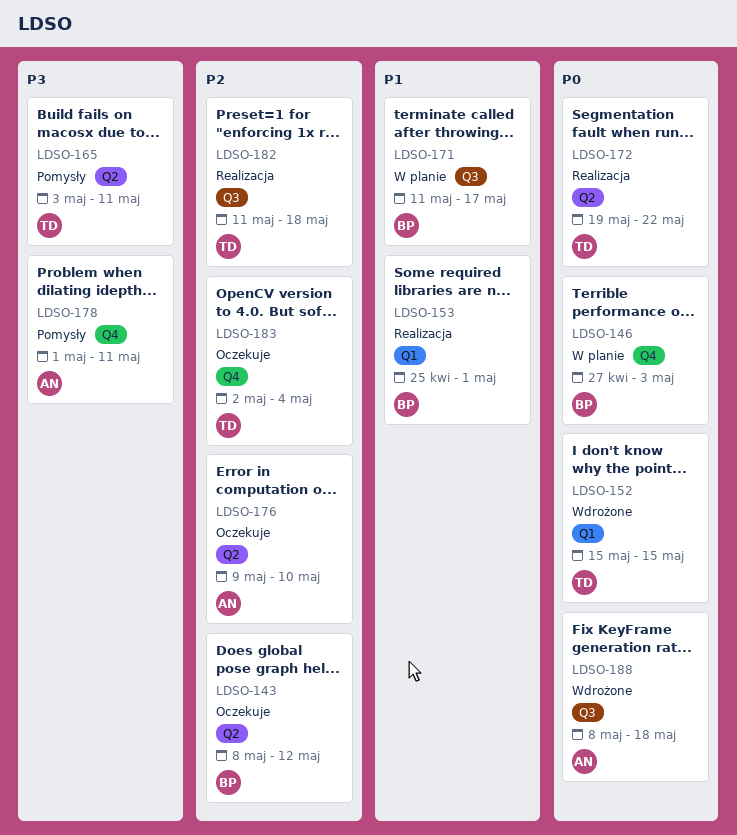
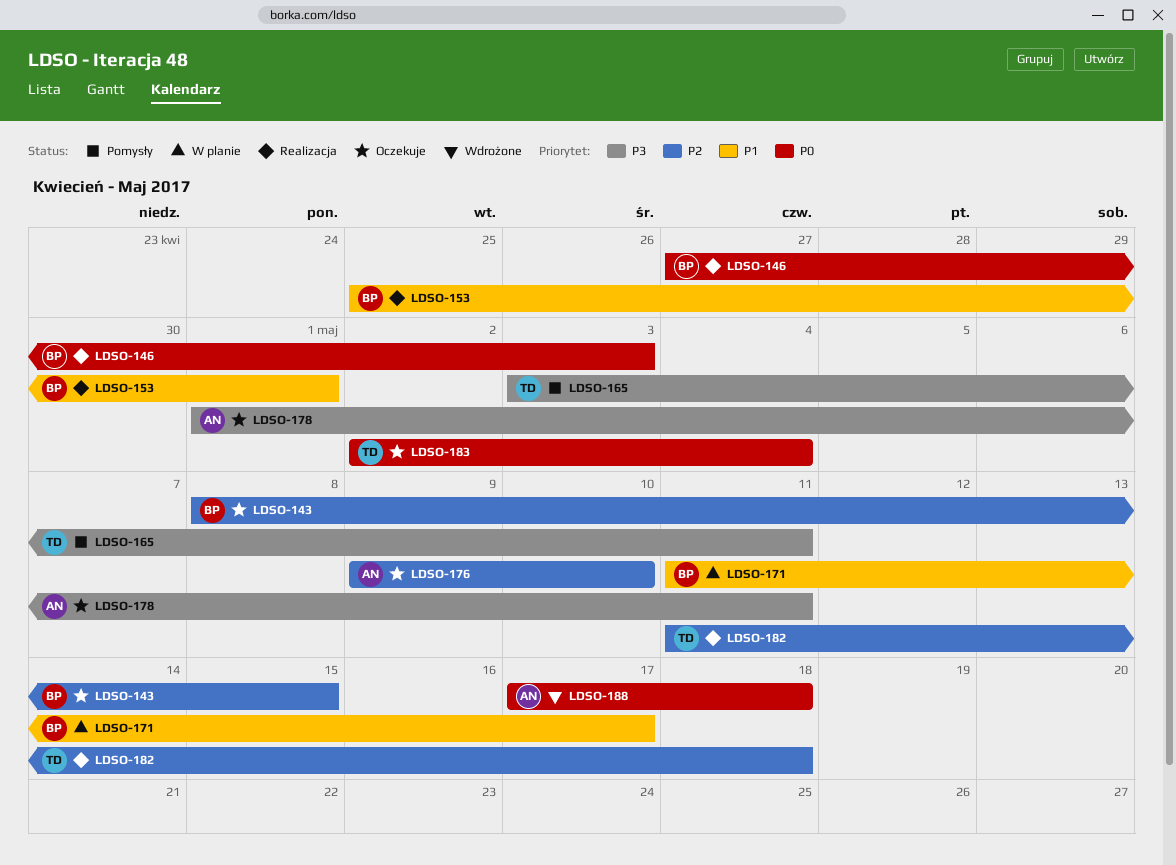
LDSO-143, due: May 12 -> May 15
LDSO-146, status: W planie -> Realizacja
LDSO-152: present -> none
LDSO-172: present -> none
LDSO-178, status: Pomysły -> Oczekuje
LDSO-183, priority: P2 -> P0
LDSO-188, start: May 8 -> May 17

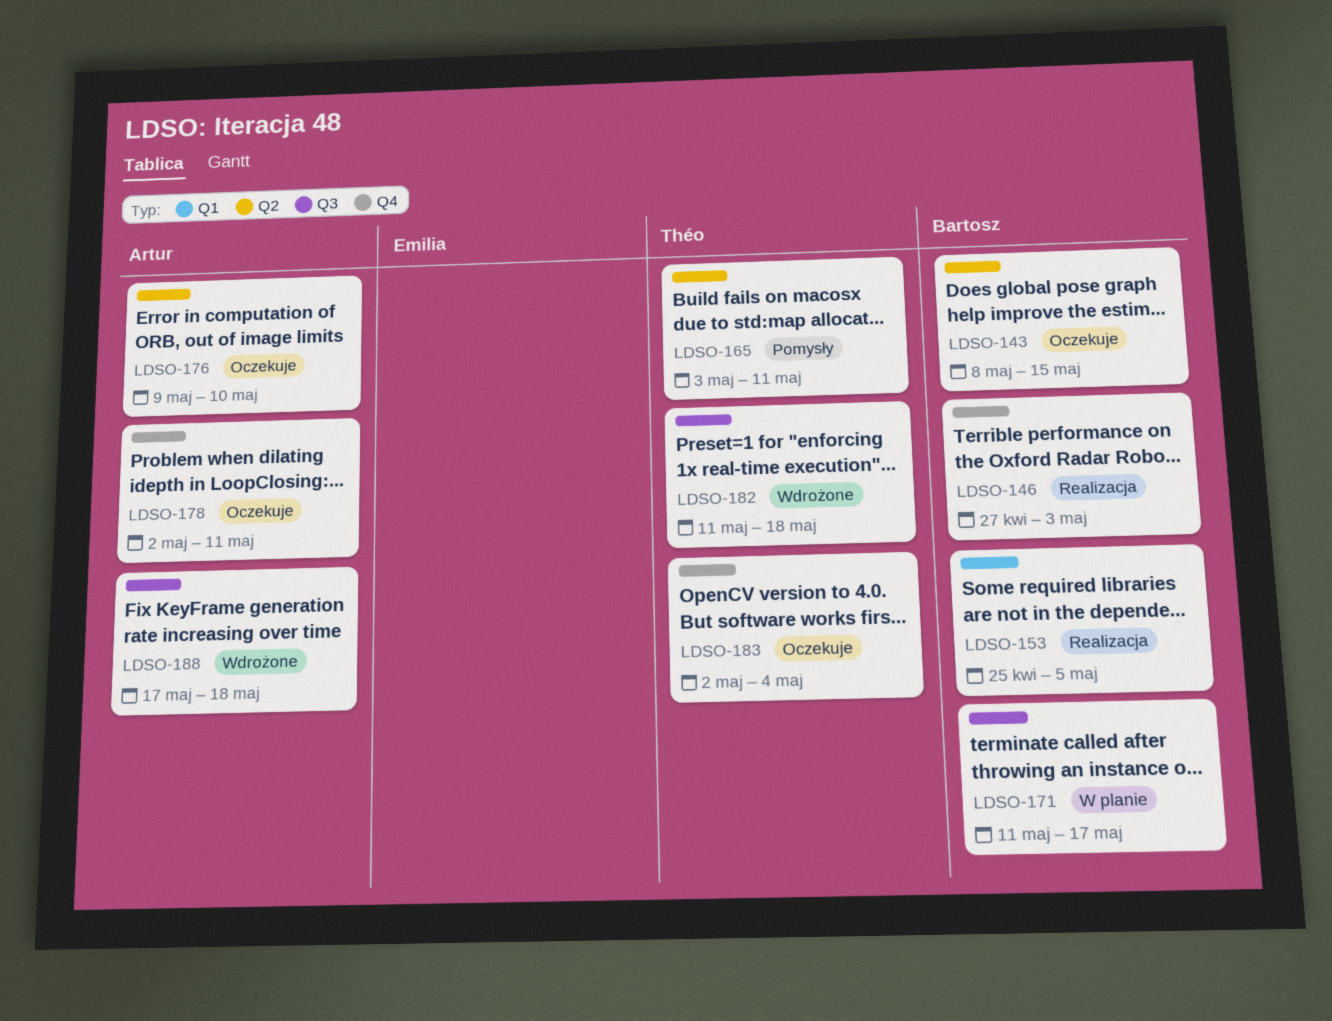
LDSO-153, due: May 1 -> May 5
LDSO-178, start: May 1 -> May 2
LDSO-182, status: Realizacja -> Wdrożone

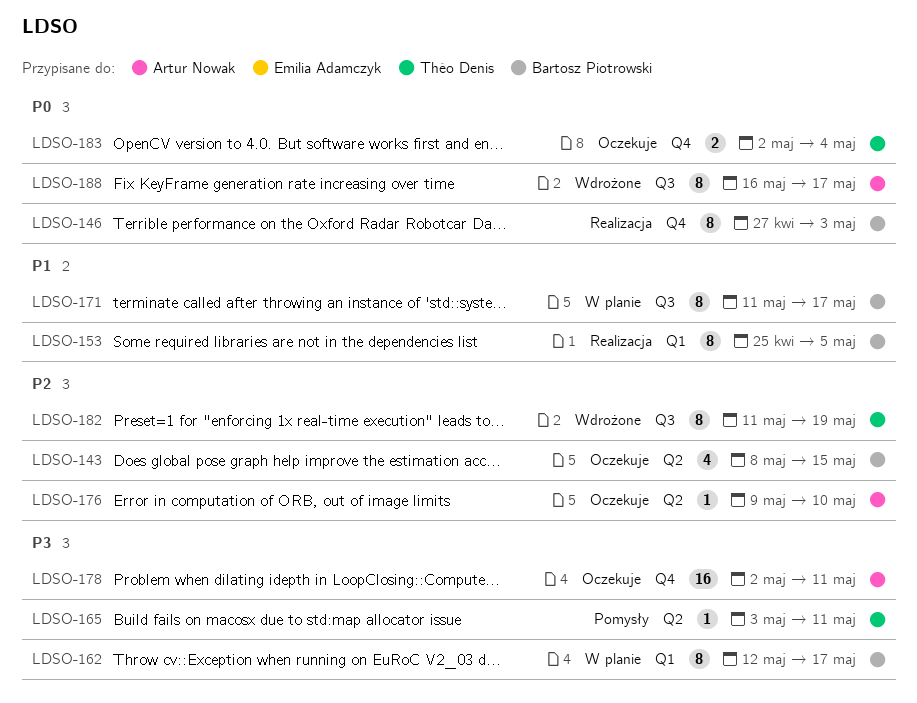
LDSO-162: none -> present
LDSO-182, due: May 18 -> May 19
LDSO-188, start: May 17 -> May 16
LDSO-188, due: May 18 -> May 17

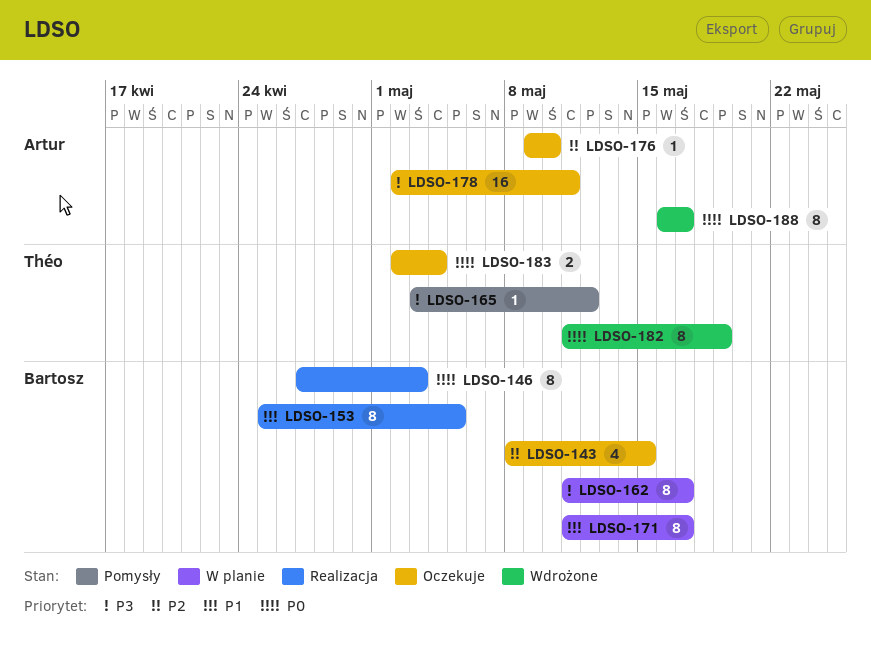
LDSO-162, start: May 12 -> May 11
LDSO-165, due: May 11 -> May 12
LDSO-182, priority: P2 -> P0

